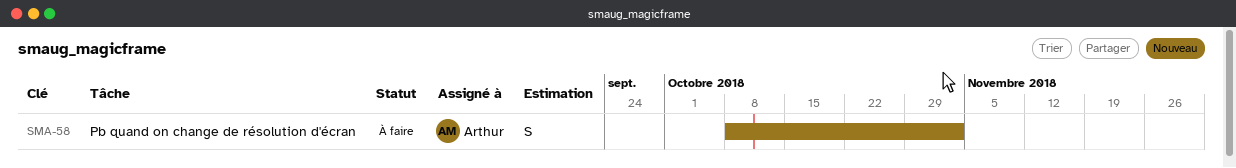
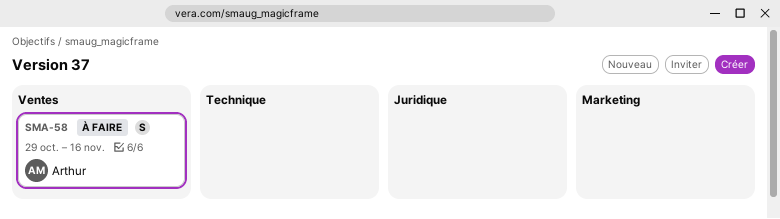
SMA-58, start: Oct 8 -> Oct 29
SMA-58, due: Nov 2 -> Nov 16

